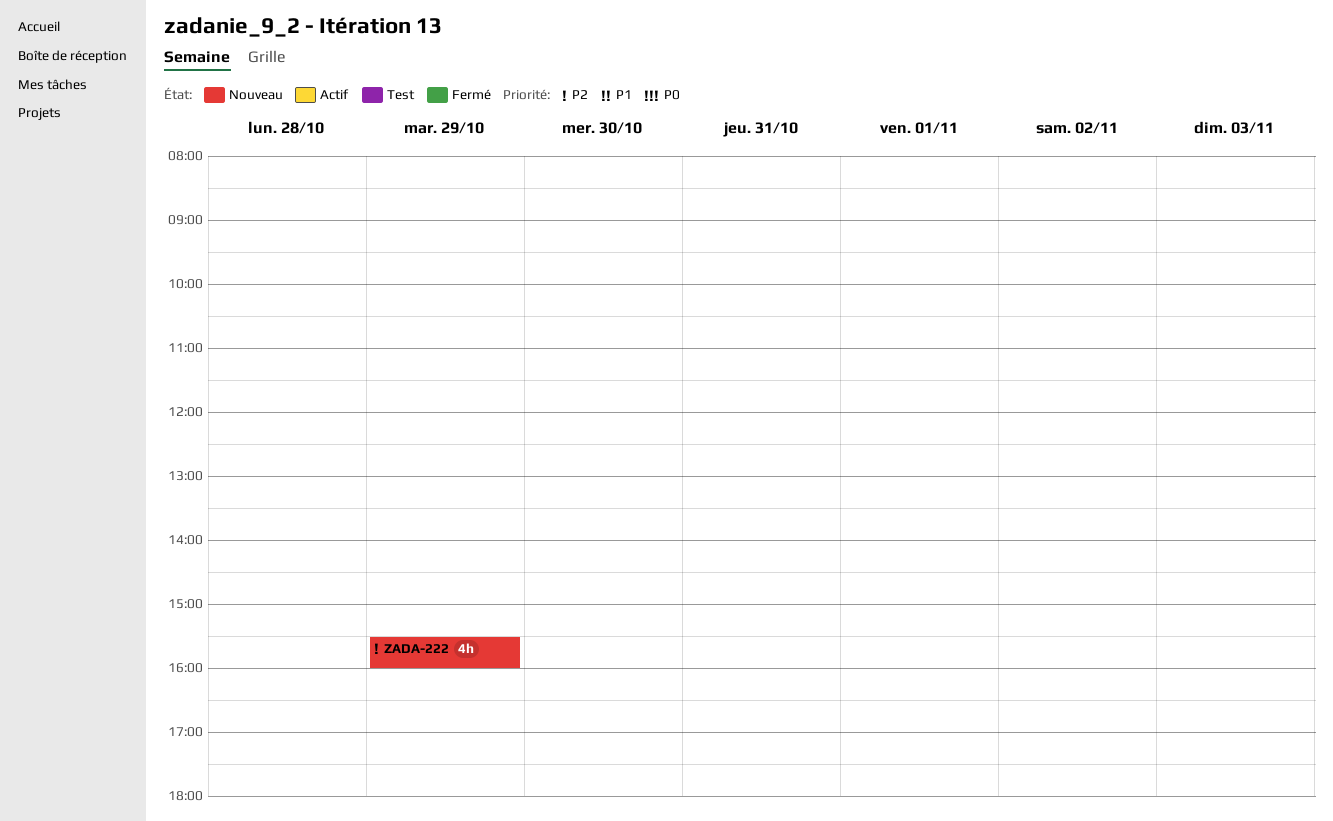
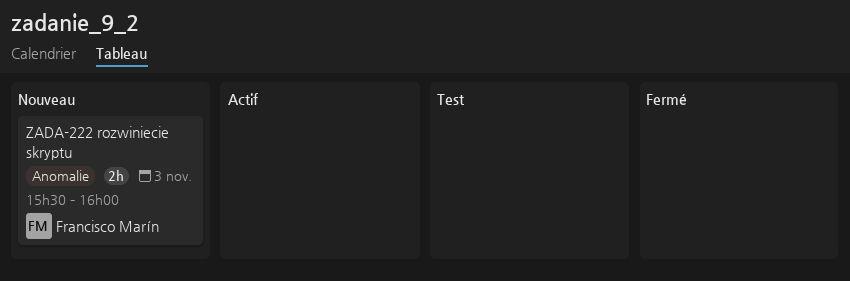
ZADA-222, estimate: 4h -> 2h
ZADA-222, day: Oct 29 -> Nov 3

